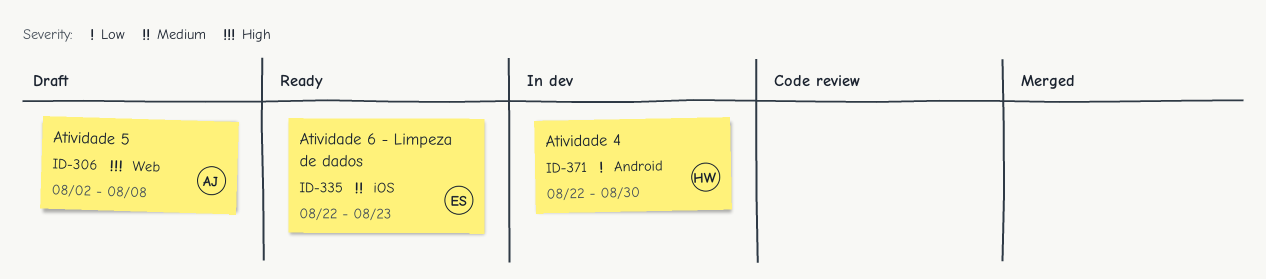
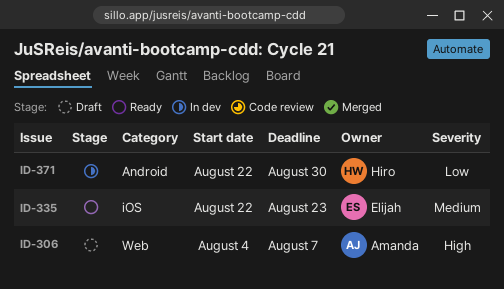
ID-306, start: Aug 2 -> Aug 4
ID-306, due: Aug 8 -> Aug 7

